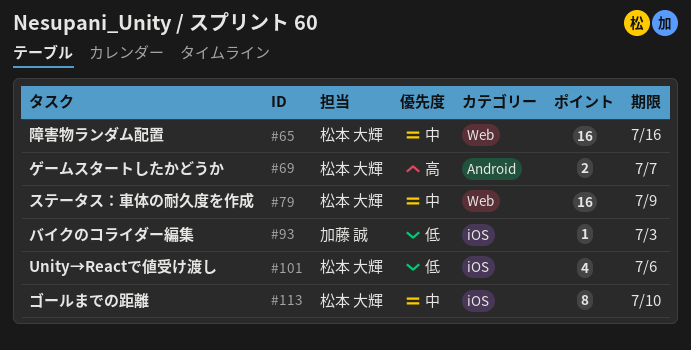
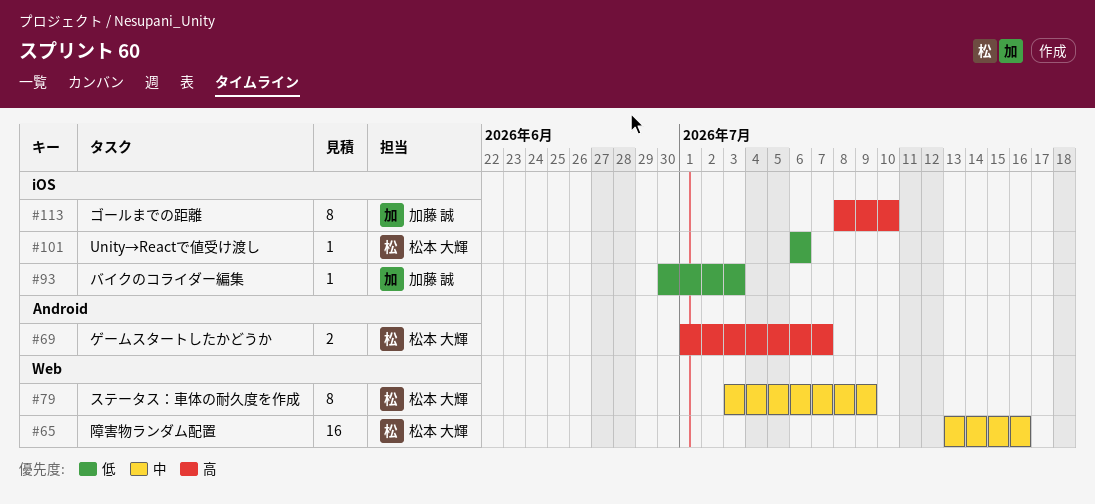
#79, estimate: 16 -> 8
#101, estimate: 4 -> 1
#113, owner: 松本 大輝 -> 加藤 誠
#113, priority: 中 -> 高

